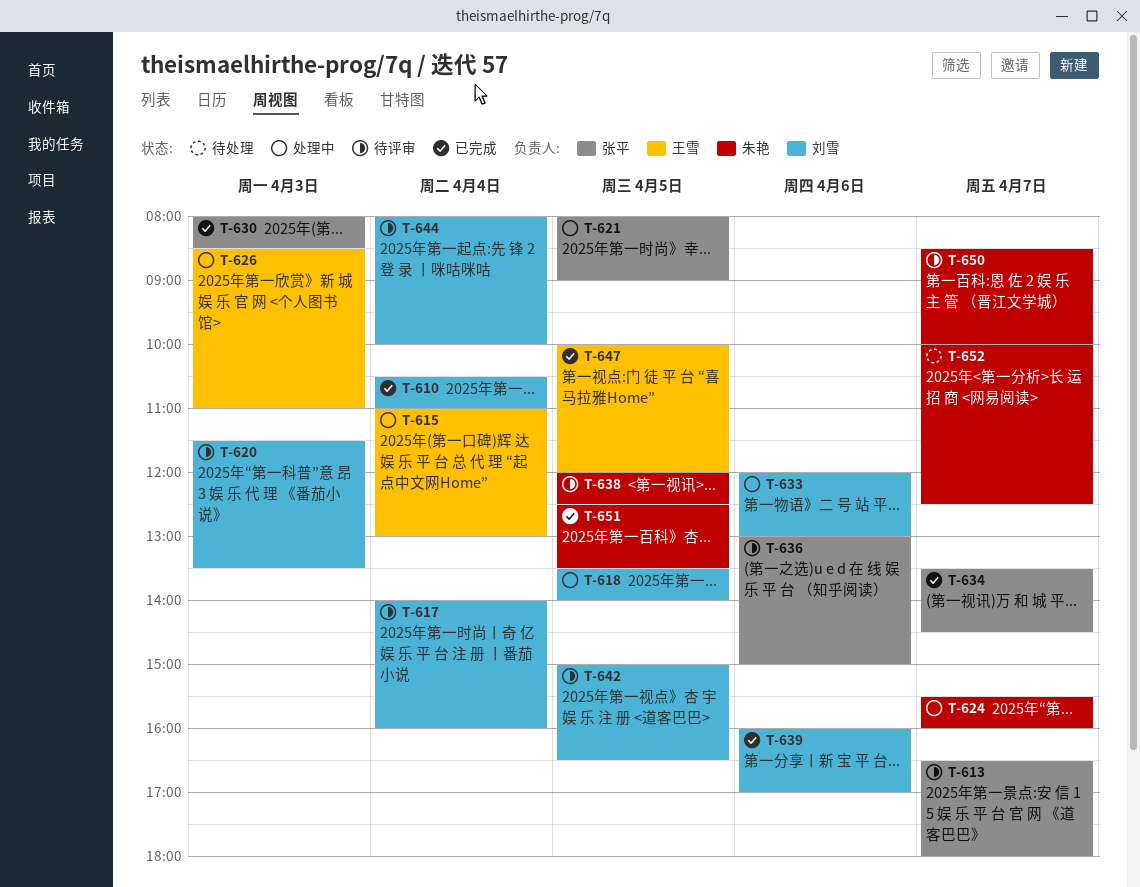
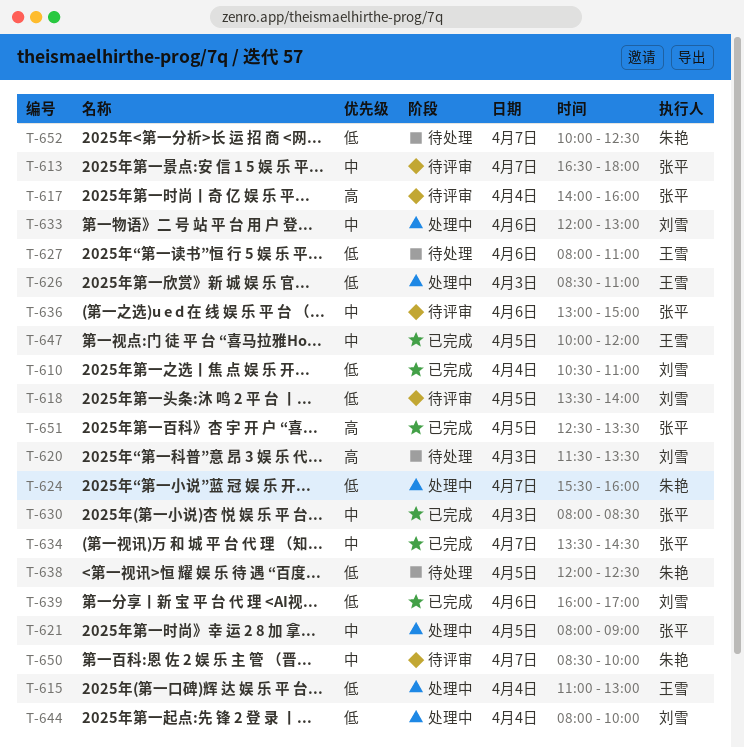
T-617, owner: 刘雪 -> 张平
T-618, status: 处理中 -> 待评审
T-620, status: 待评审 -> 待处理
T-627: none -> present
T-638, status: 待评审 -> 待处理
T-642: present -> none
T-644, status: 待评审 -> 处理中
T-651, owner: 朱艳 -> 张平

